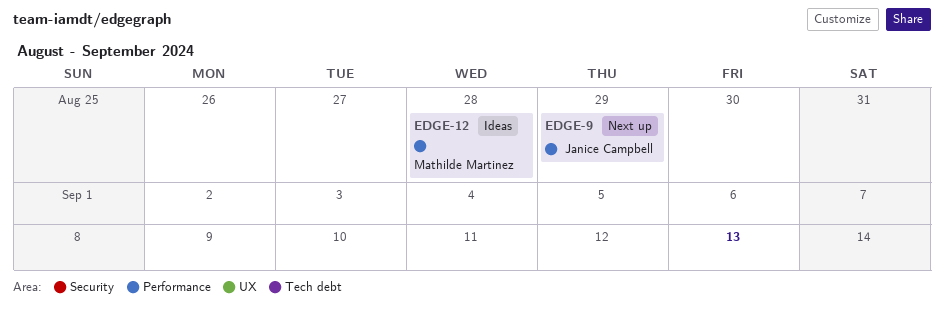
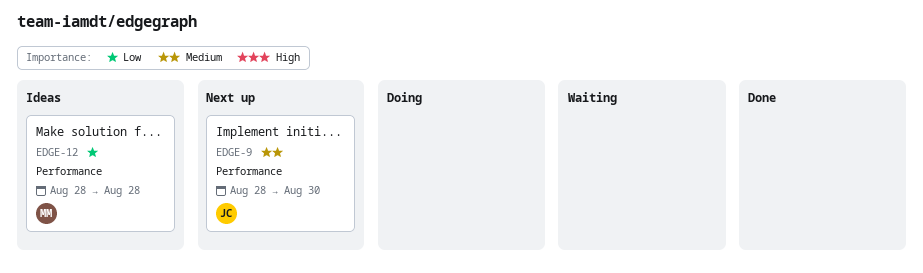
EDGE-9, due: Aug 29 -> Aug 30

